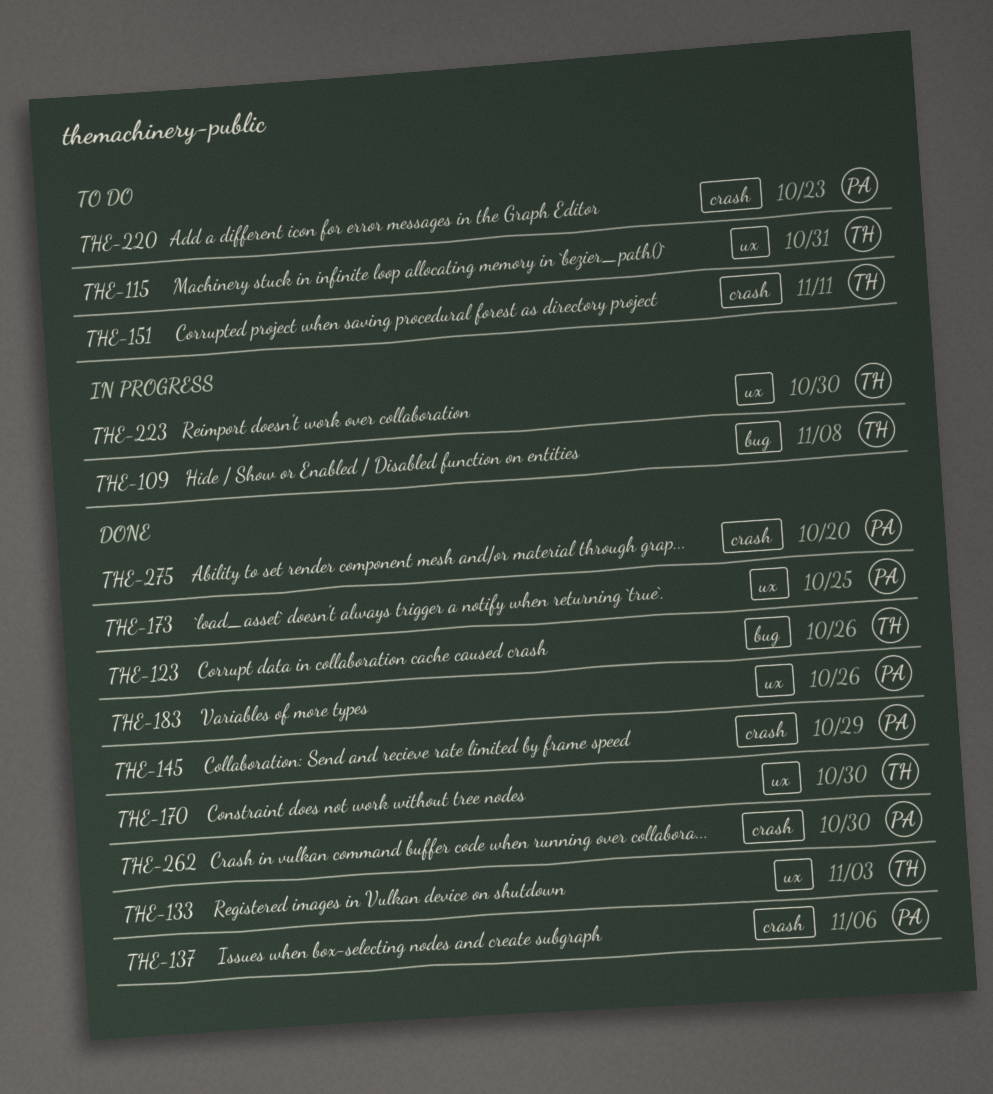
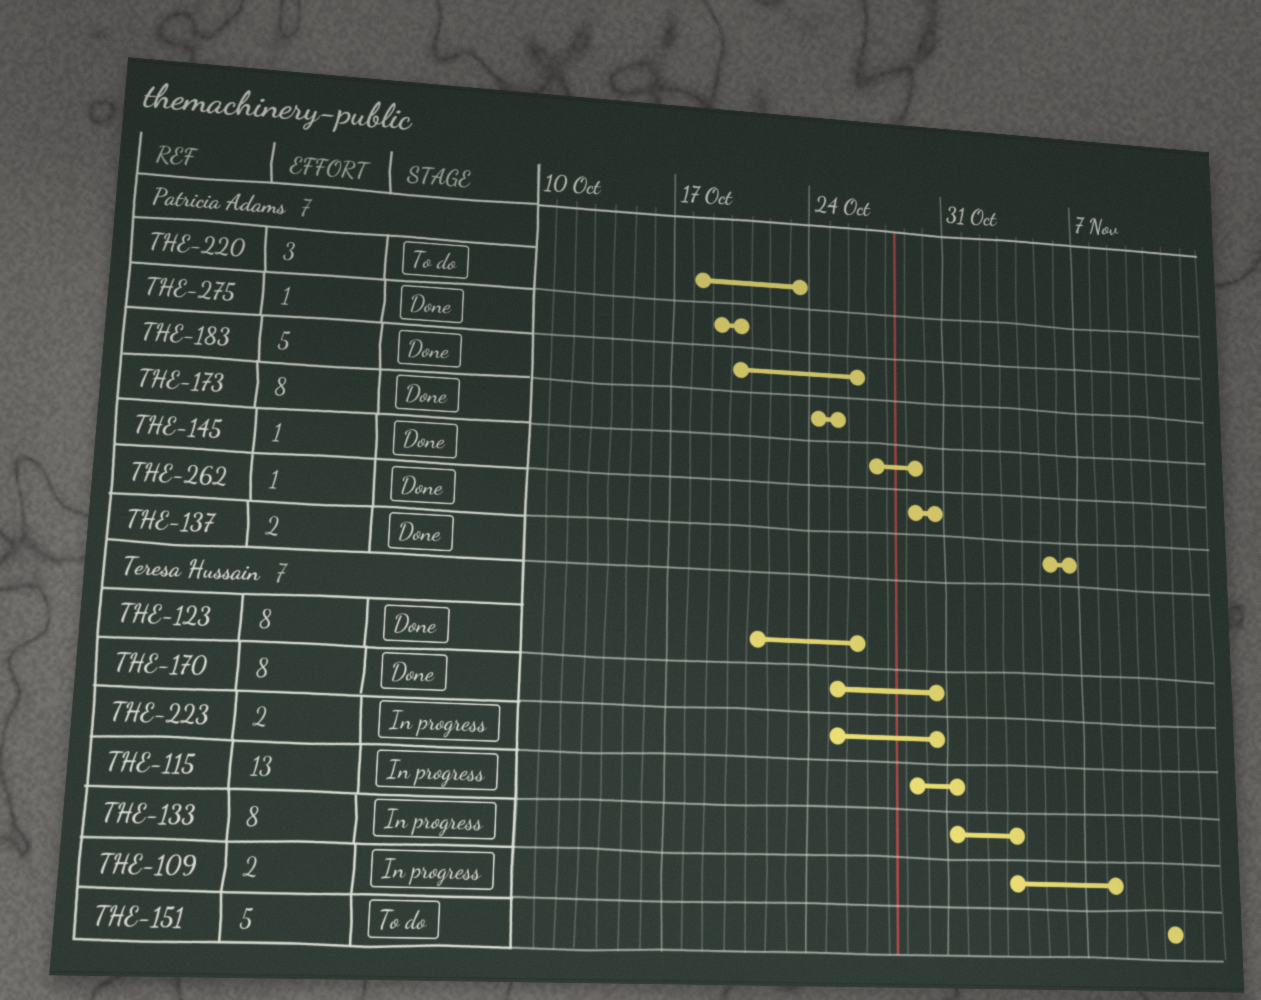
THE-115, status: To do -> In progress
THE-133, status: Done -> In progress

